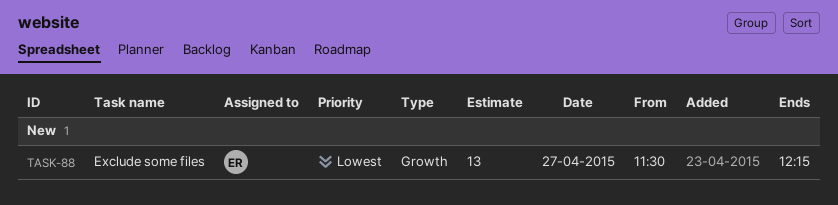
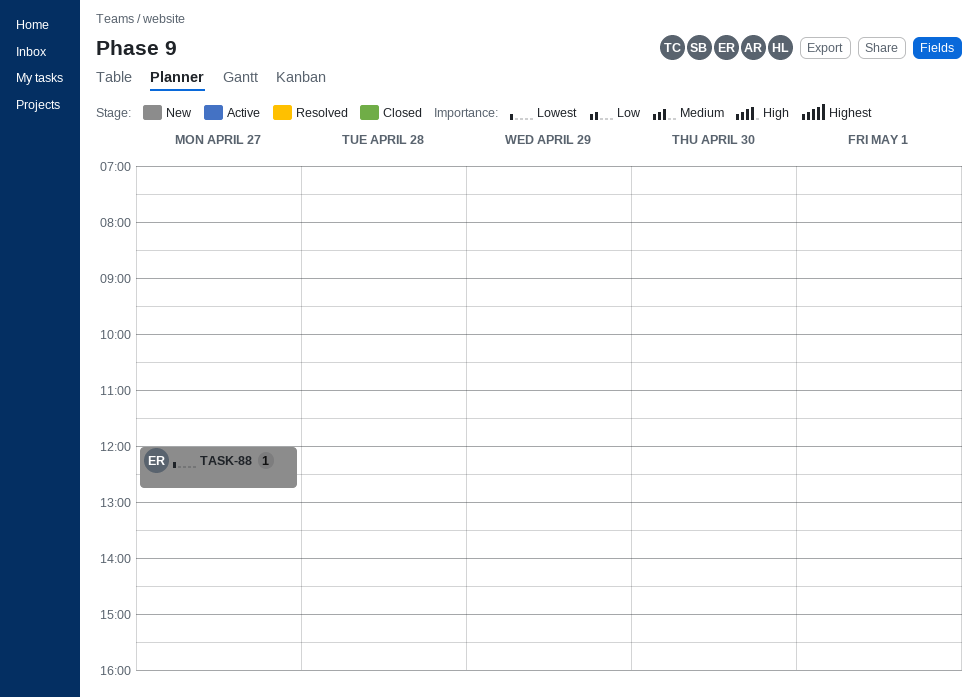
TASK-88, estimate: 13 -> 1
TASK-88, begins: 11:30 -> 12:00
TASK-88, ends: 12:15 -> 12:45

